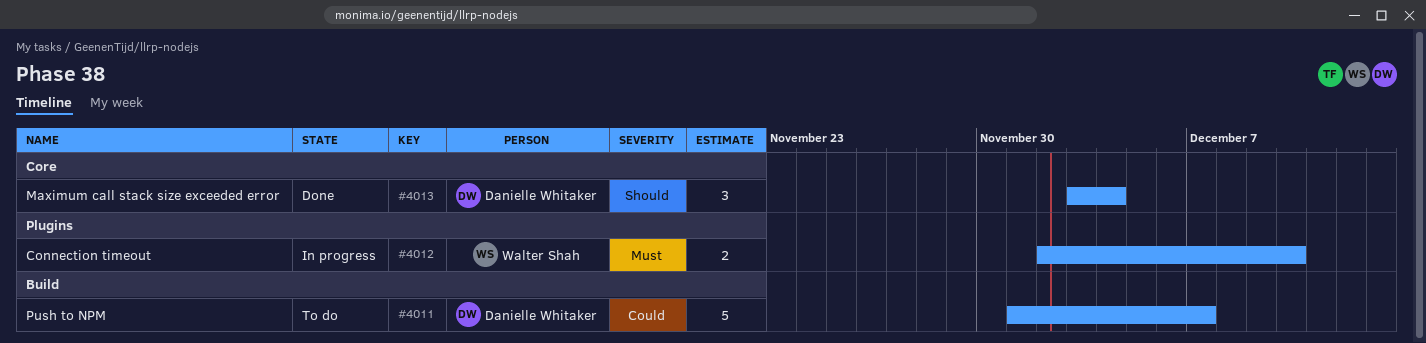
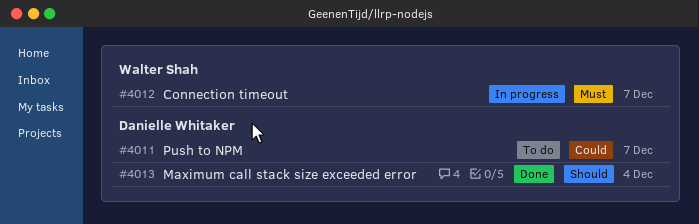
#4012, due: Dec 10 -> Dec 7

